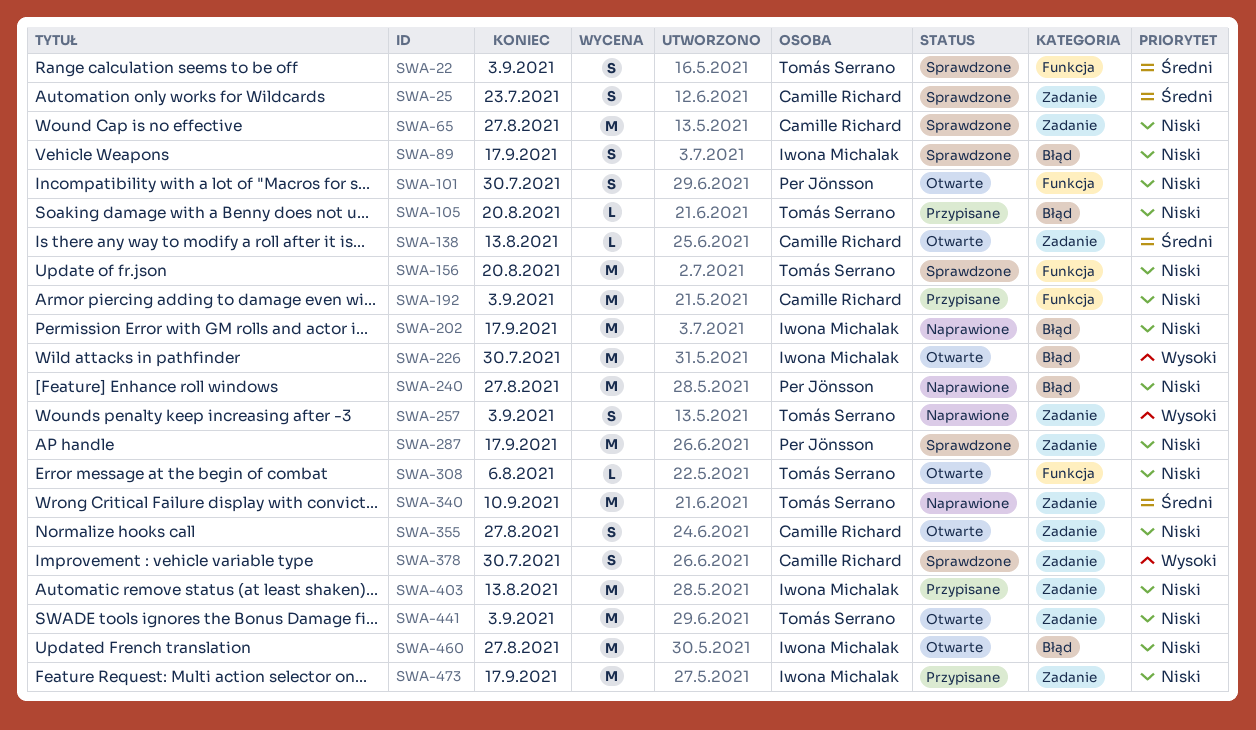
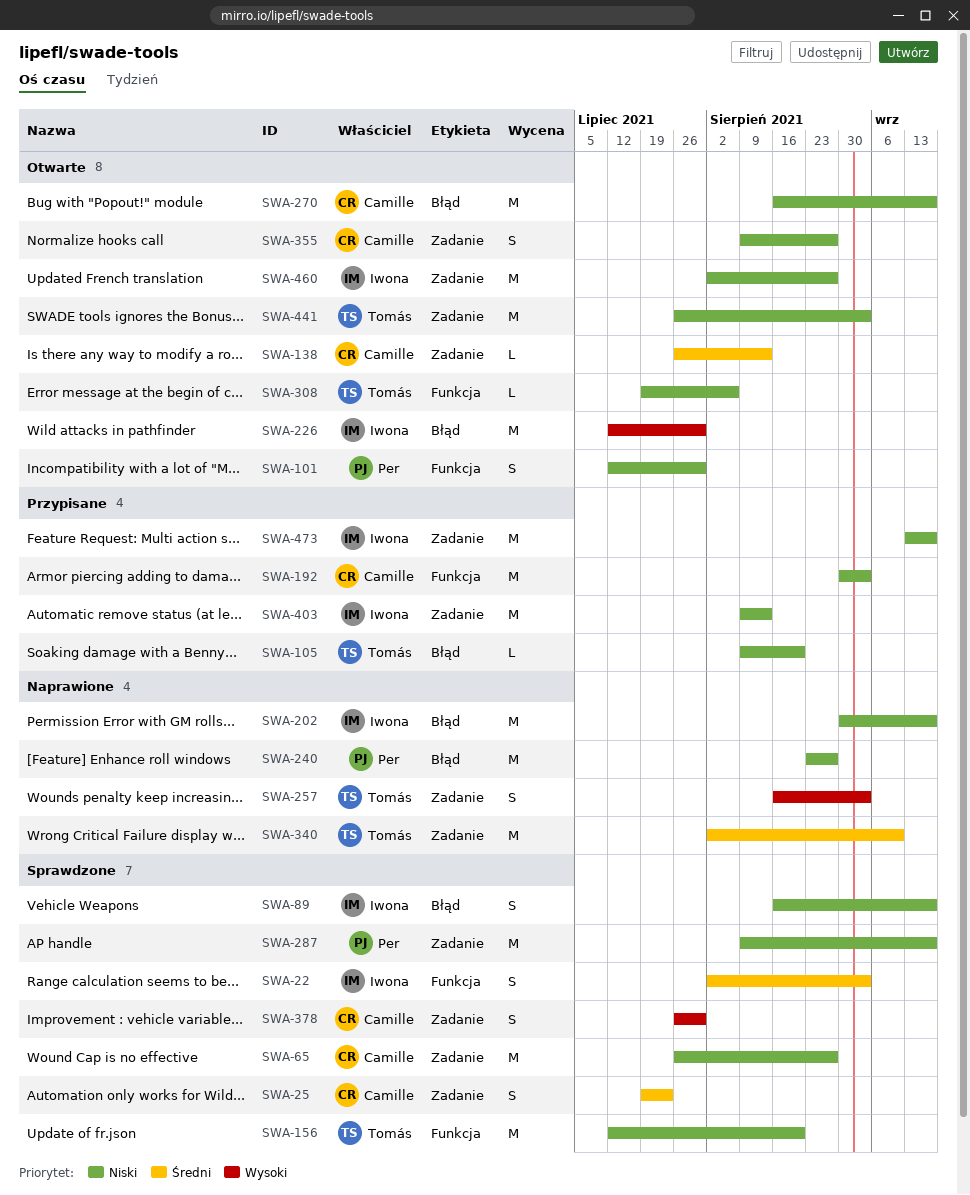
SWA-22, owner: Tomás Serrano -> Iwona Michalak
SWA-270: none -> present
SWA-460, label: Błąd -> Zadanie

